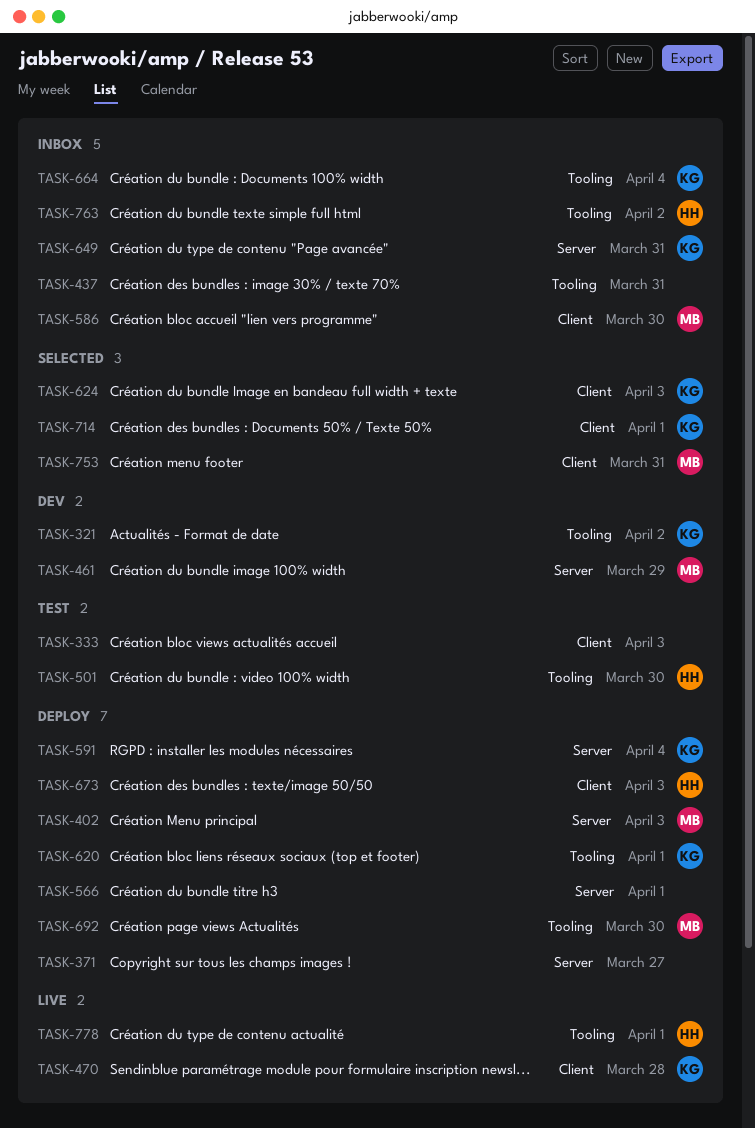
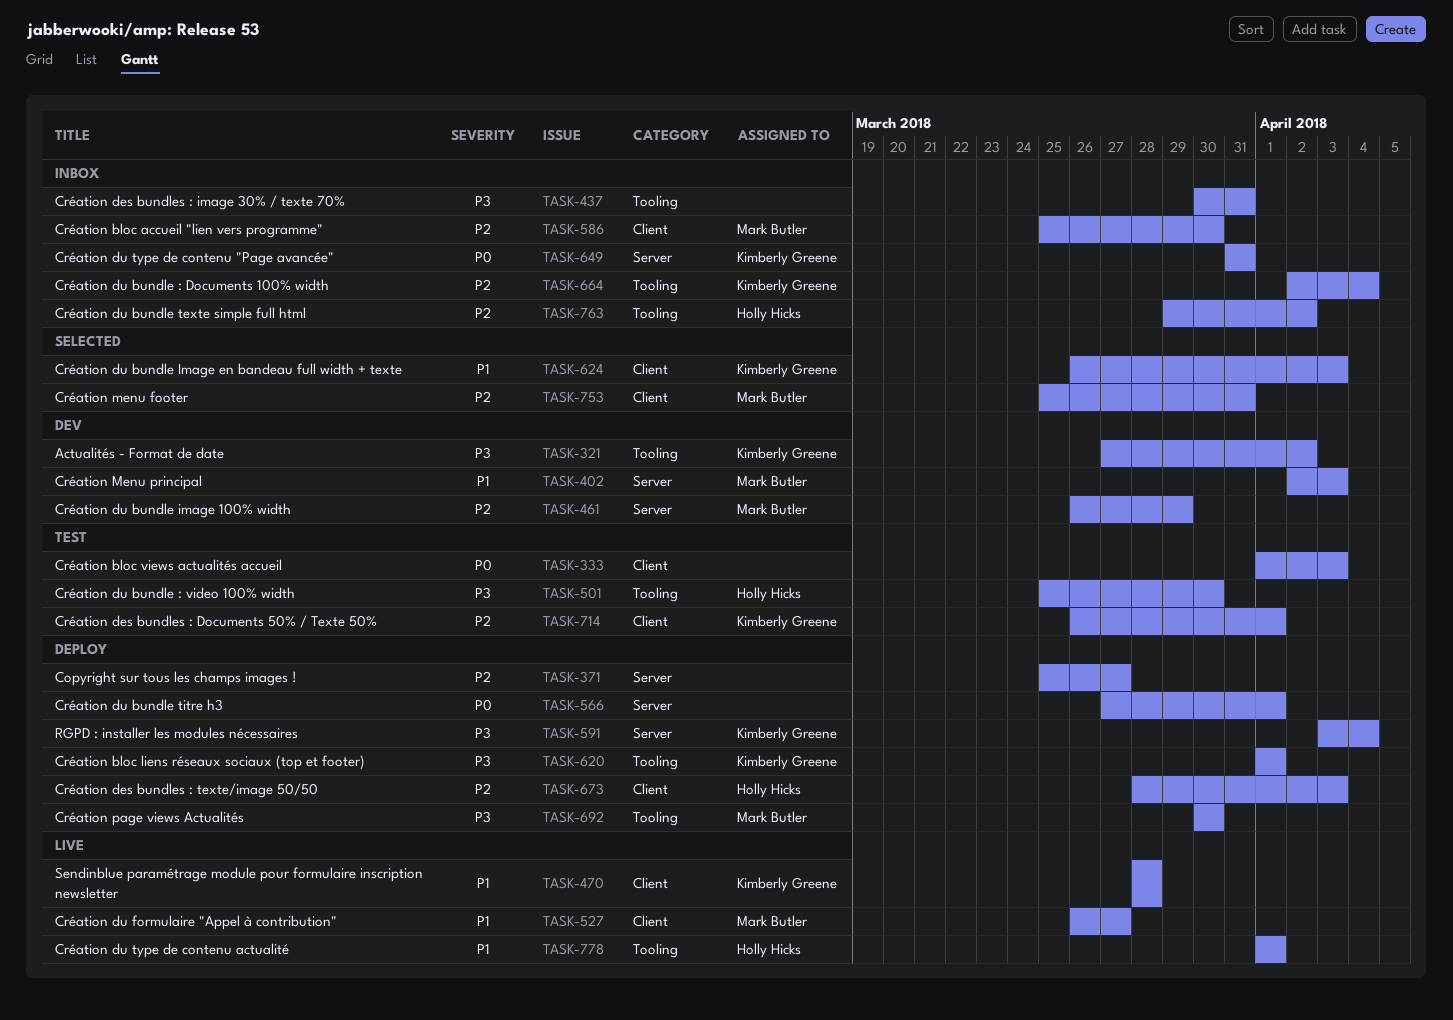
TASK-402, status: Deploy -> Dev
TASK-527: none -> present
TASK-714, status: Selected -> Test

